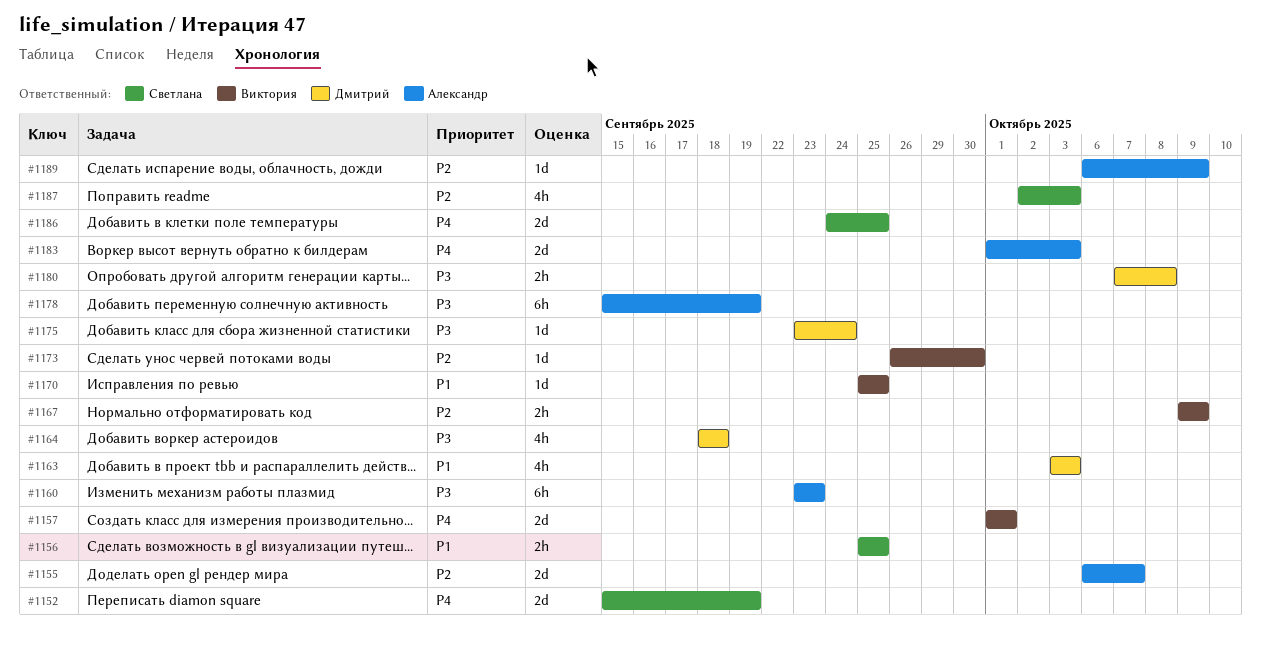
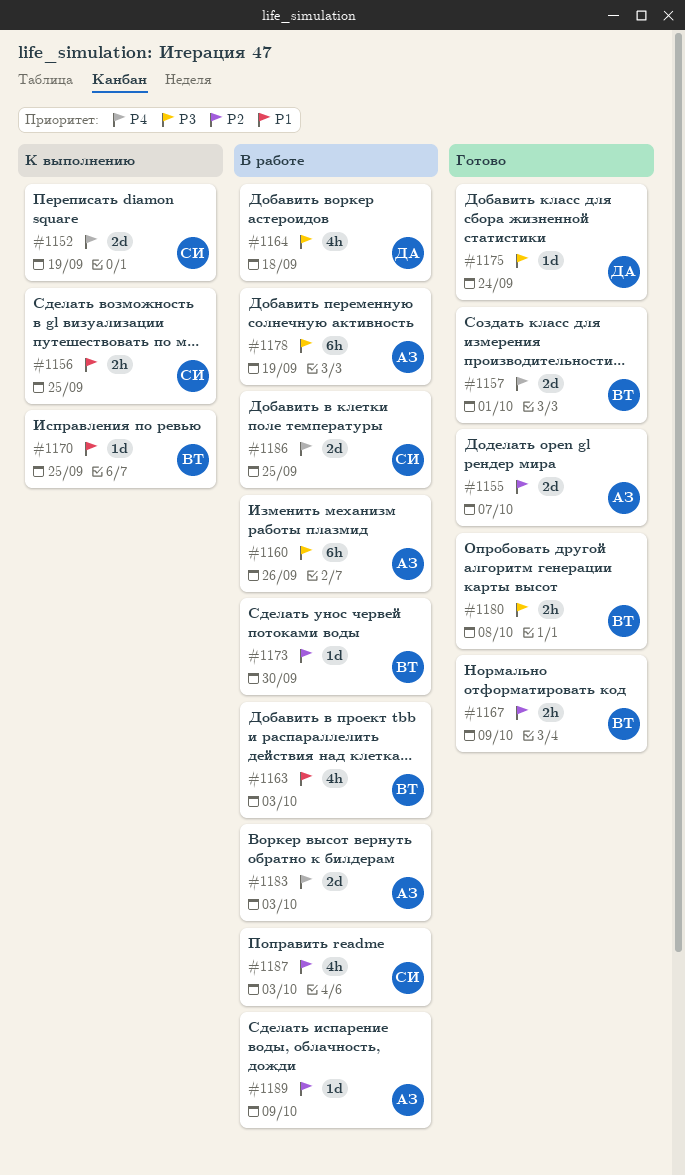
#1160, due: Sep 23 -> Sep 26
#1163, owner: Дмитрий -> Виктория
#1180, owner: Дмитрий -> Виктория

